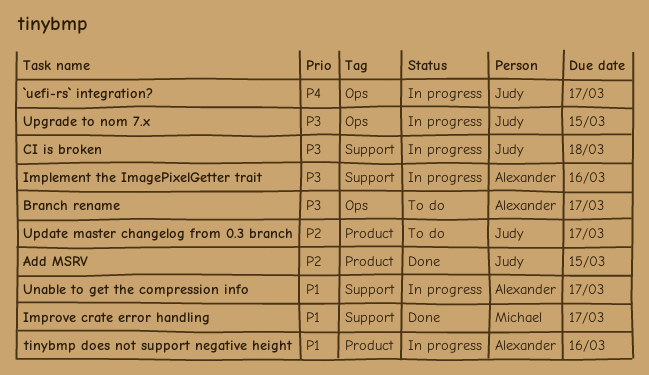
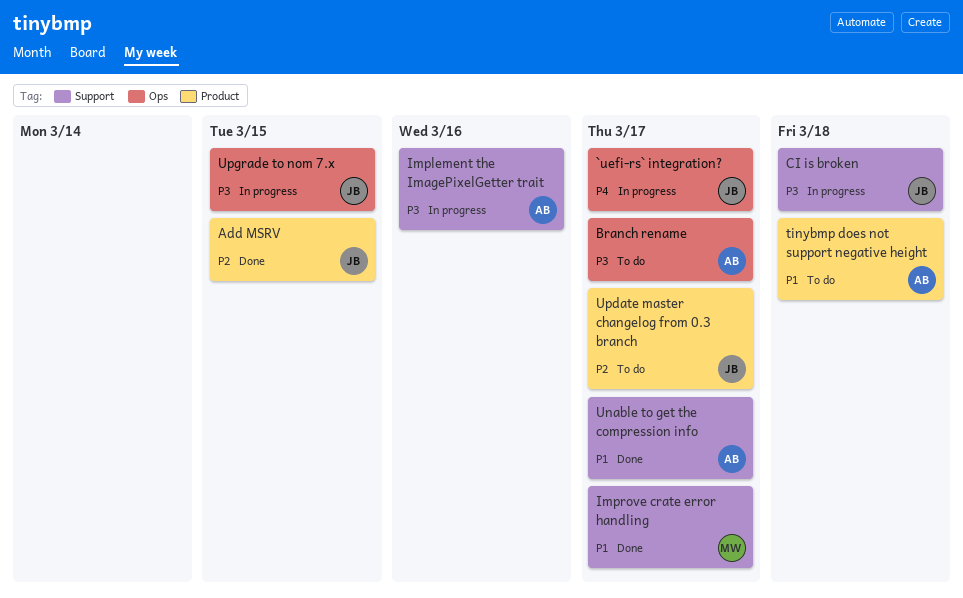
tinybmp does not support negative height, status: In progress -> To do
tinybmp does not support negative height, due: Mar 16 -> Mar 18
Unable to get the compression info, status: In progress -> Done

